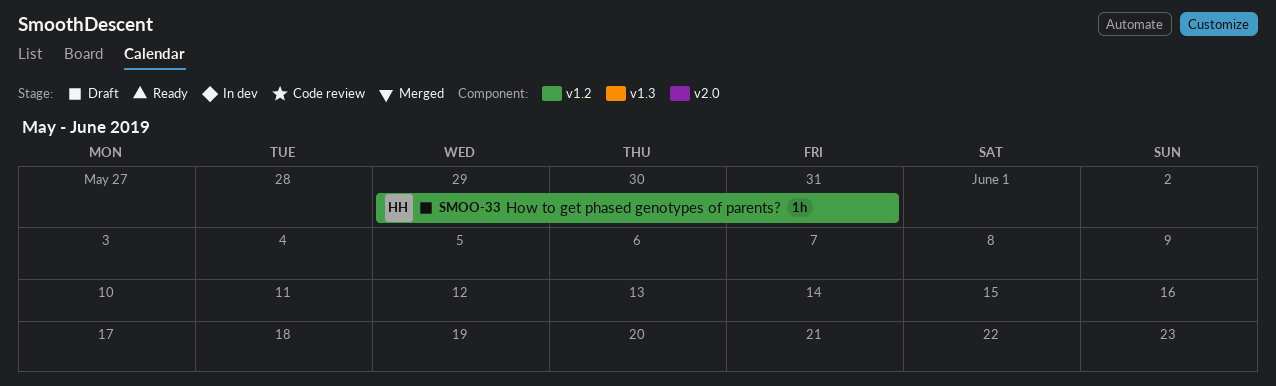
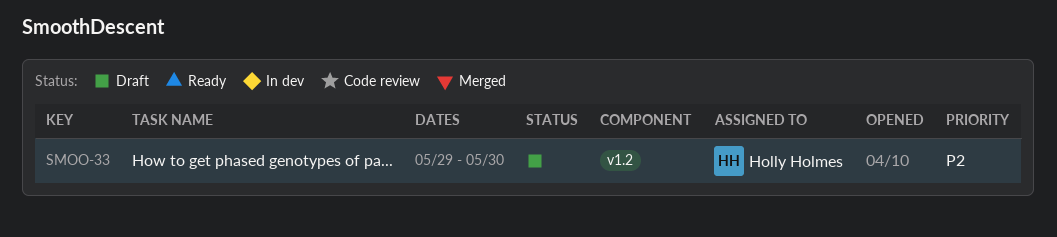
SMOO-33, due: May 31 -> May 30

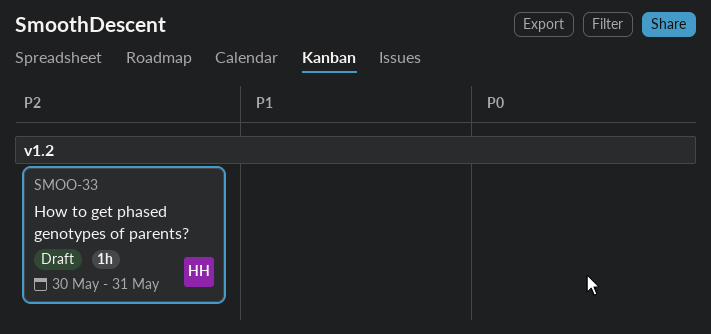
SMOO-33, start: May 29 -> May 30
SMOO-33, due: May 30 -> May 31

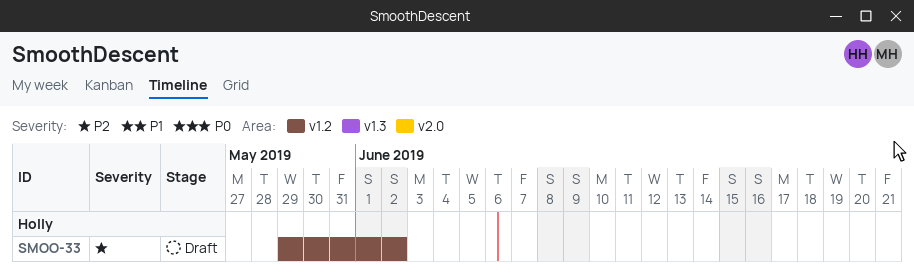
SMOO-33, start: May 30 -> May 29
SMOO-33, due: May 31 -> Jun 2

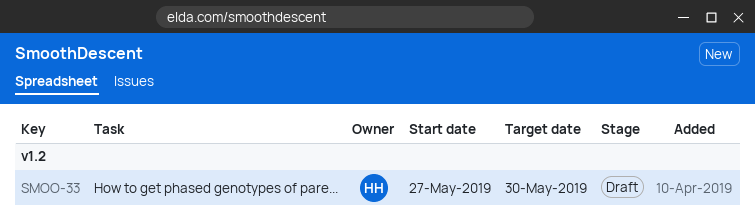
SMOO-33, start: May 29 -> May 27
SMOO-33, due: Jun 2 -> May 30

